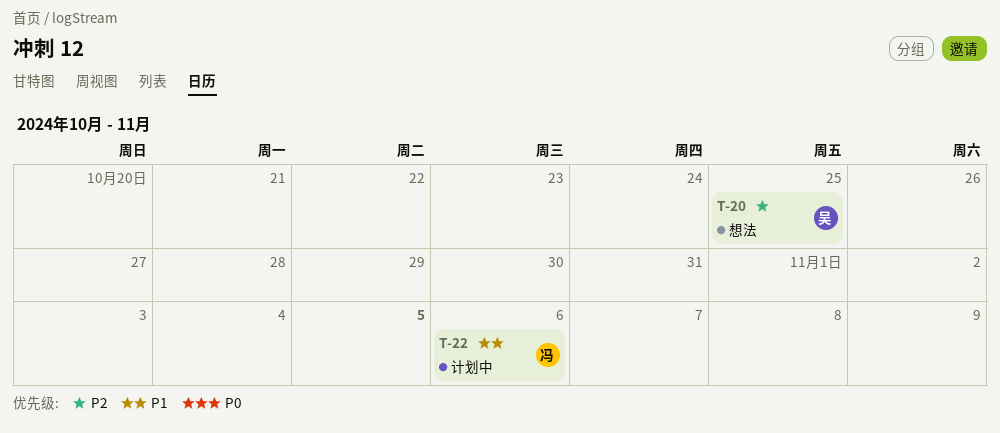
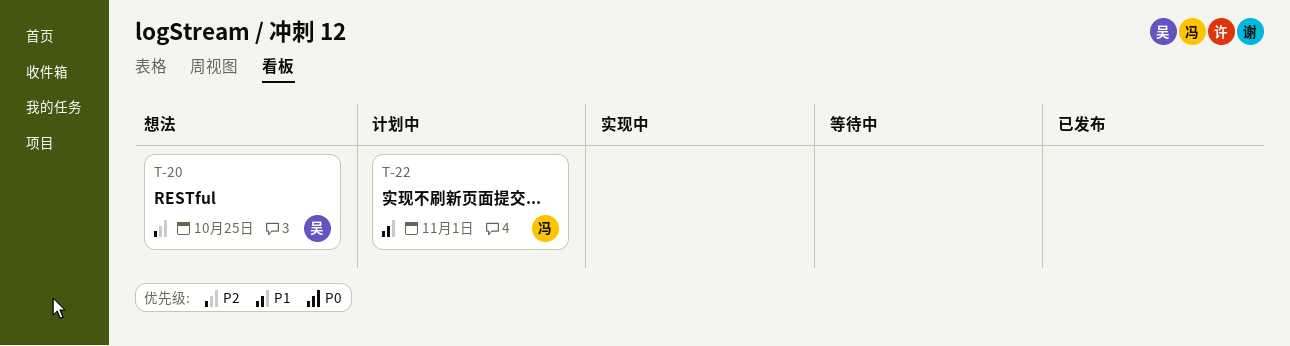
T-22, due: Nov 6 -> Nov 1

